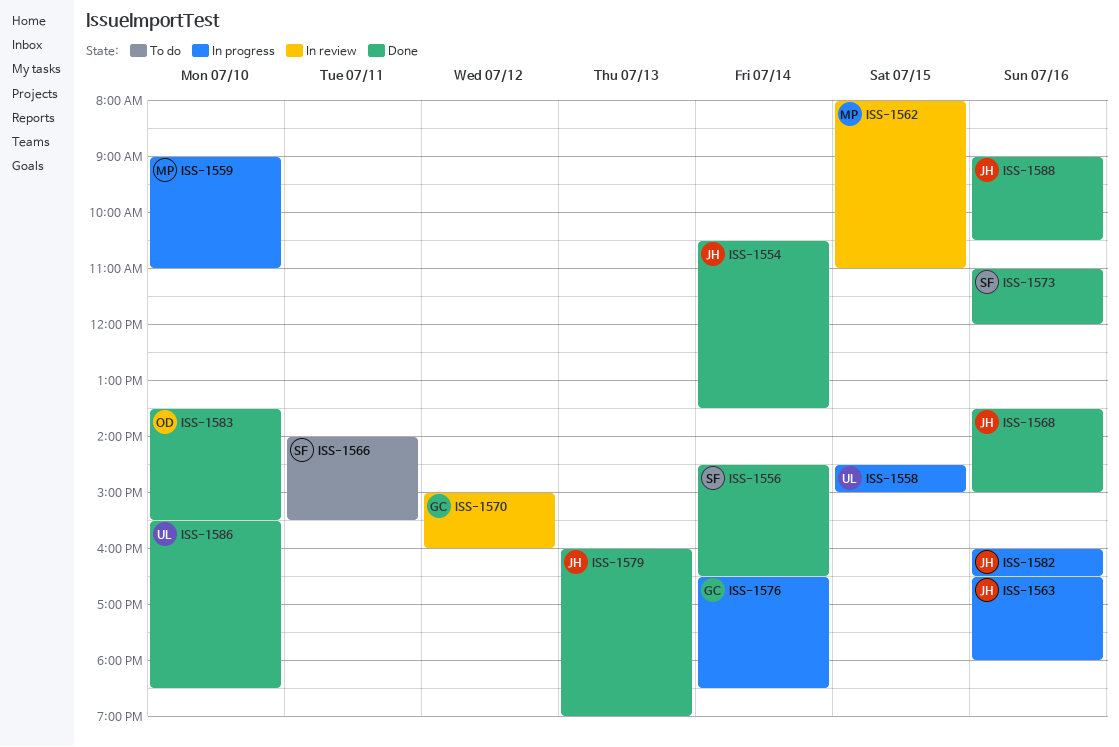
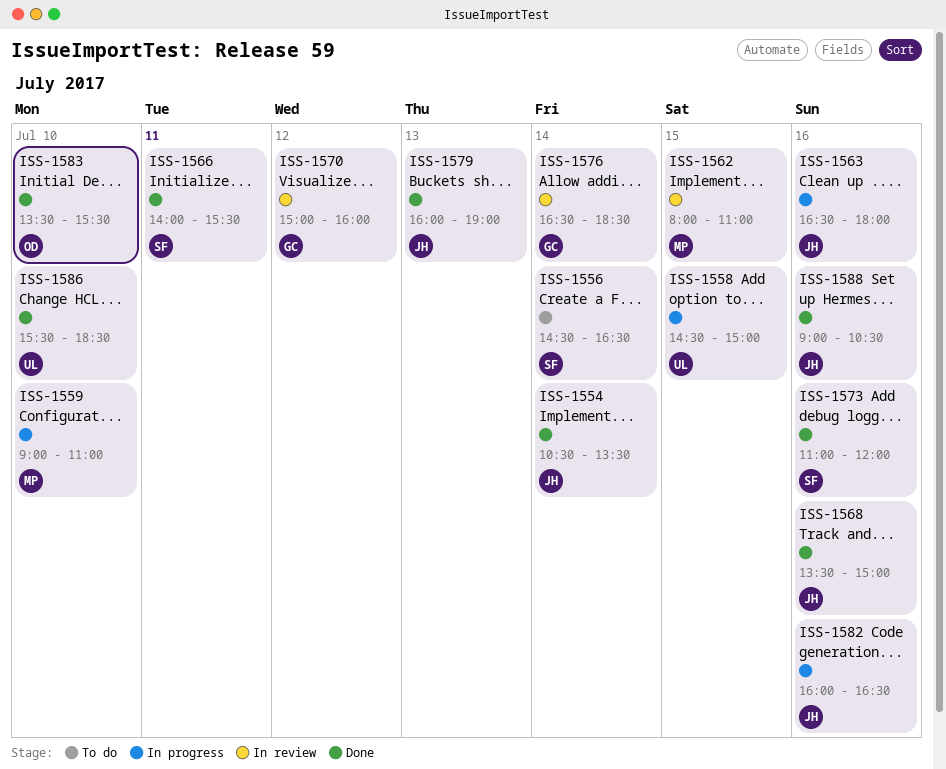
ISS-1556, status: Done -> To do
ISS-1566, status: To do -> Done
ISS-1576, status: In progress -> In review

